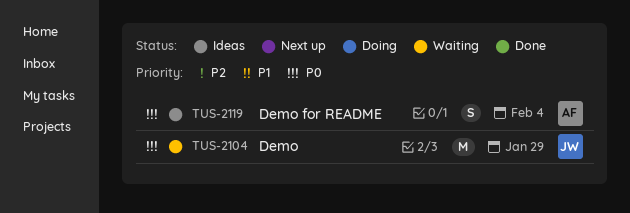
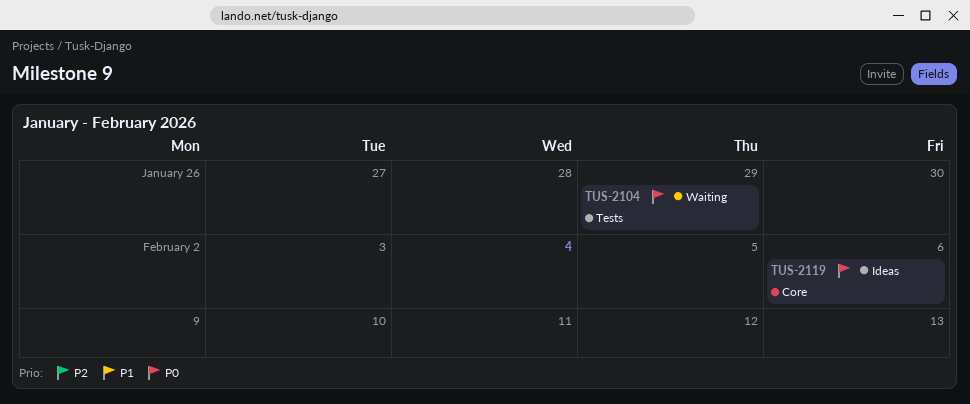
TUS-2119, due: Feb 4 -> Feb 6

